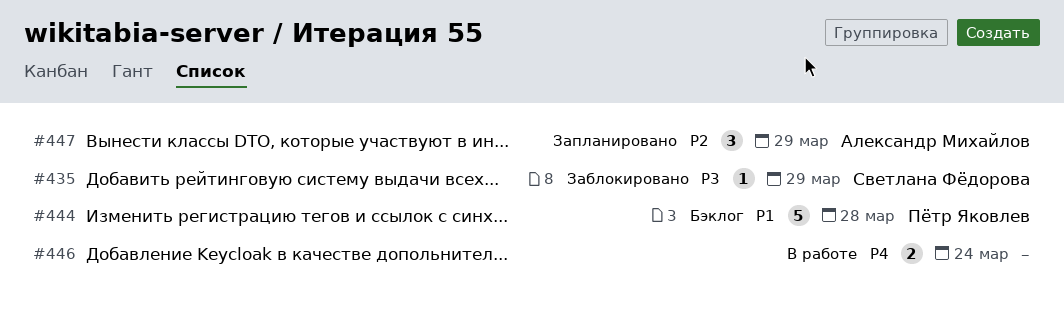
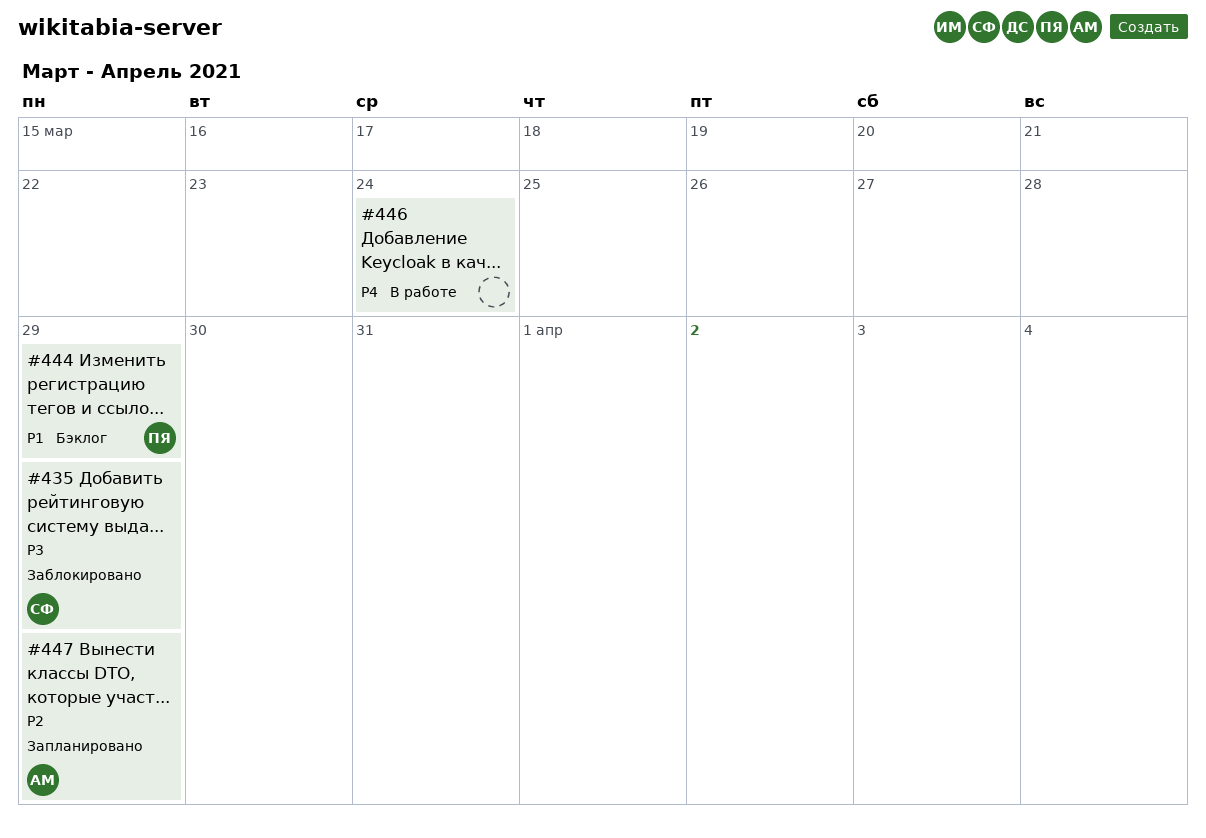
#444, due: Mar 28 -> Mar 29

